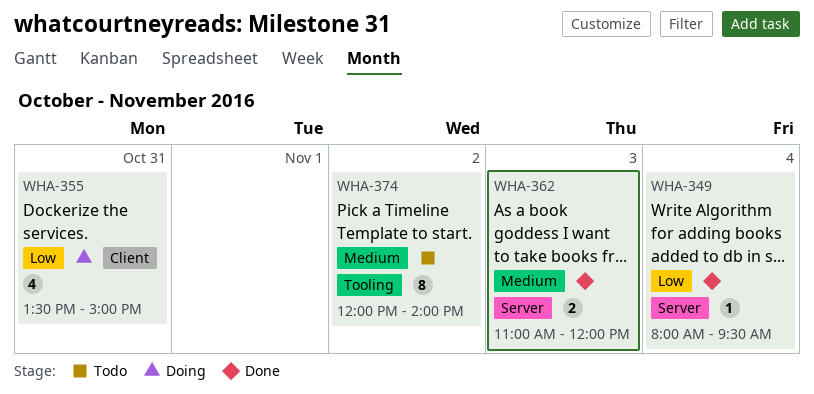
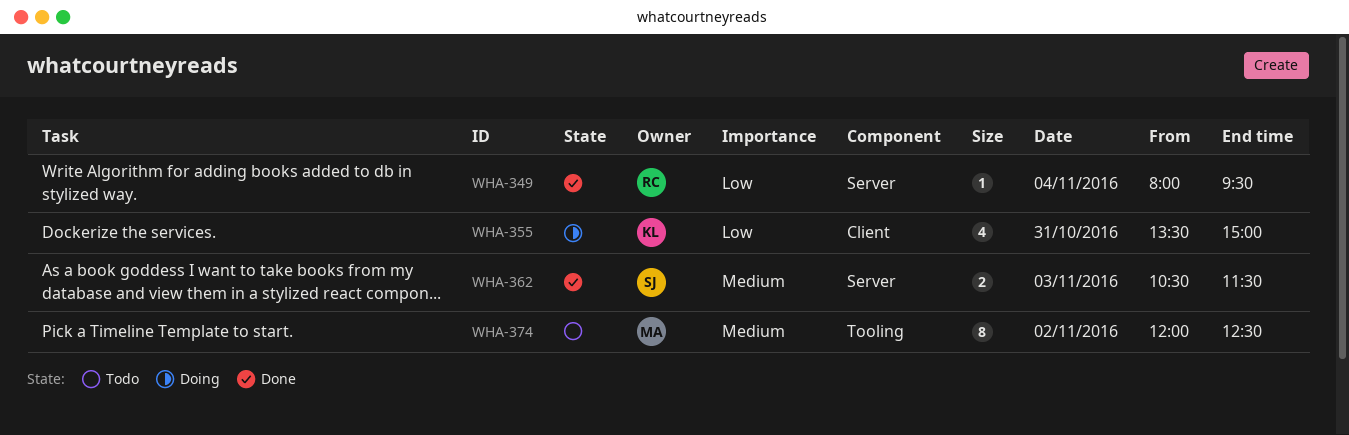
WHA-362, begins: 11:00 -> 10:30
WHA-362, ends: 12:00 -> 11:30
WHA-374, ends: 14:00 -> 12:30

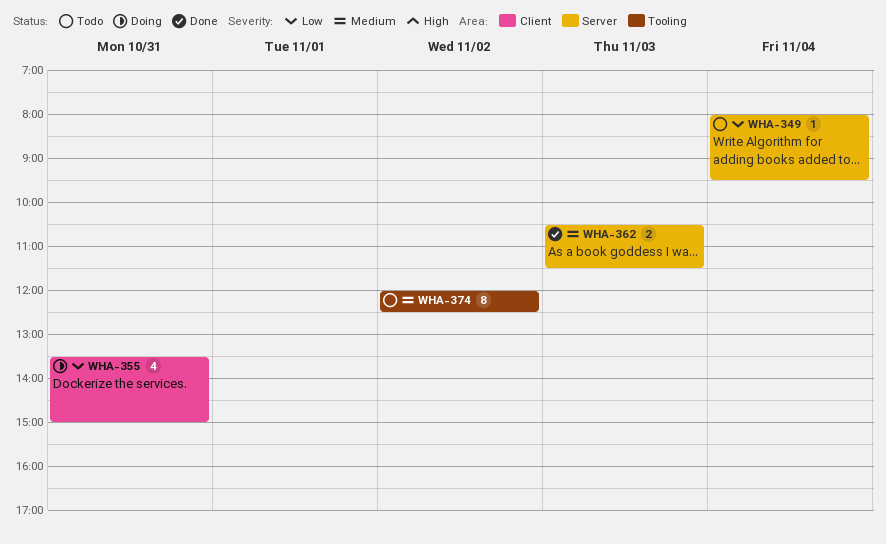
WHA-349, status: Done -> Todo

